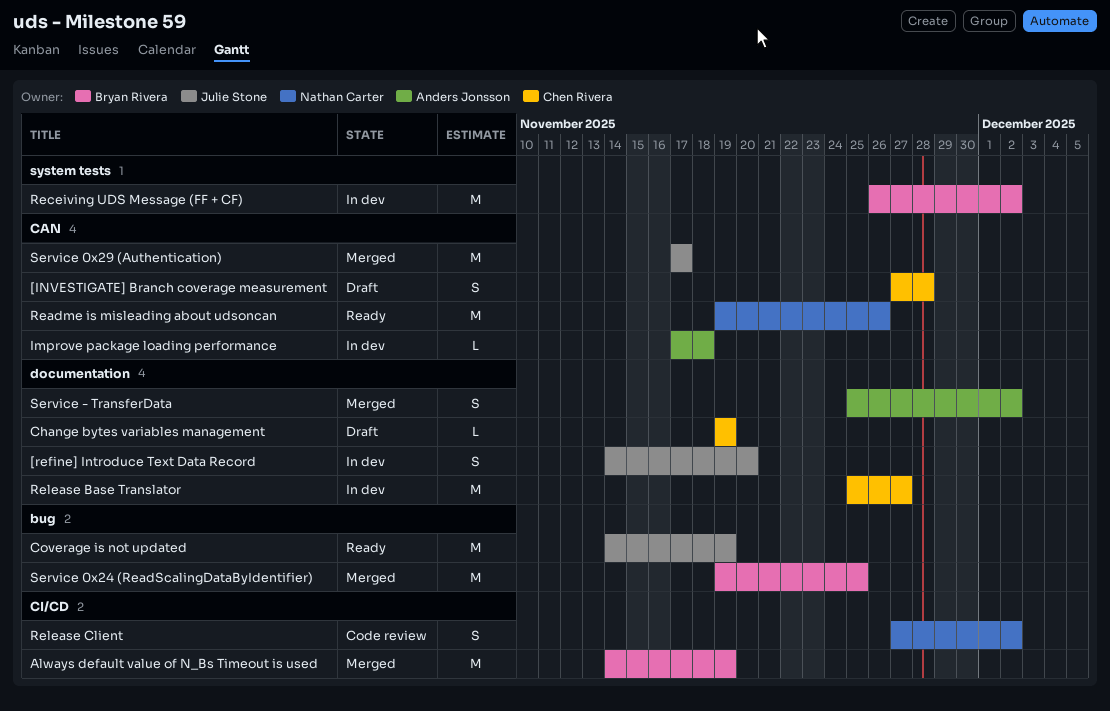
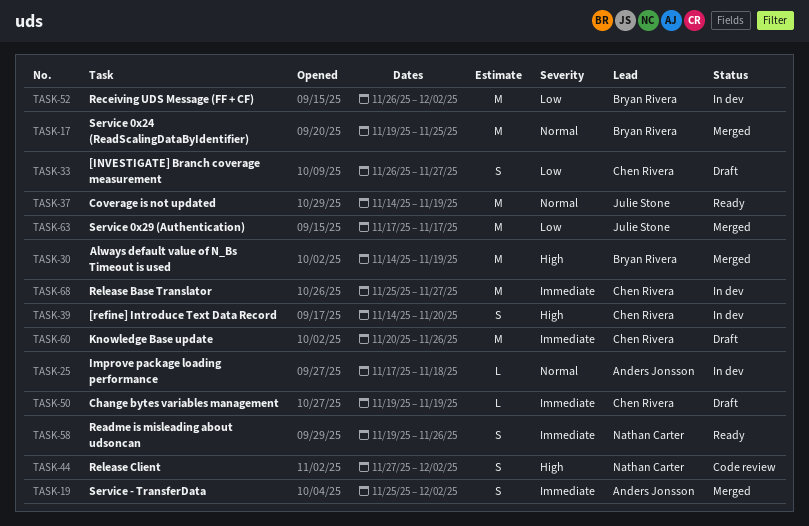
[INVESTIGATE] Branch coverage measurement, start: Nov 27 -> Nov 26
[INVESTIGATE] Branch coverage measurement, due: Nov 28 -> Nov 27
[refine] Introduce Text Data Record, owner: Julie Stone -> Chen Rivera
Knowledge Base update: none -> present
Readme is misleading about udsoncan, estimate: M -> S

